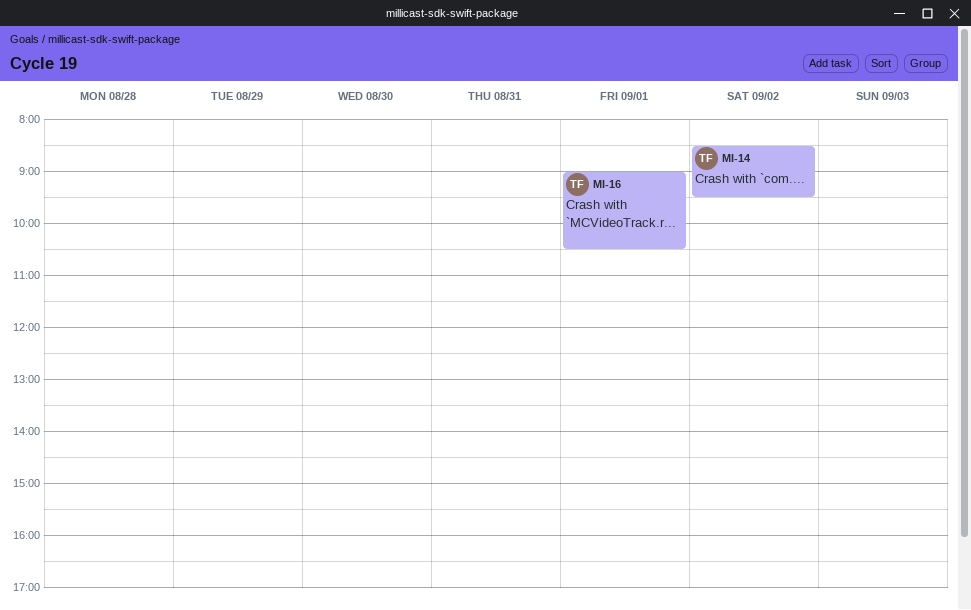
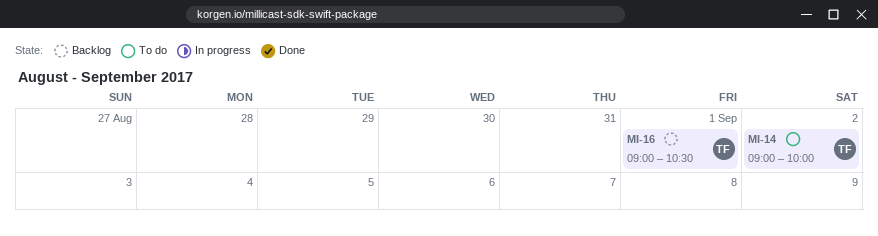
MI-14, begins: 08:30 -> 09:00
MI-14, ends: 09:30 -> 10:00

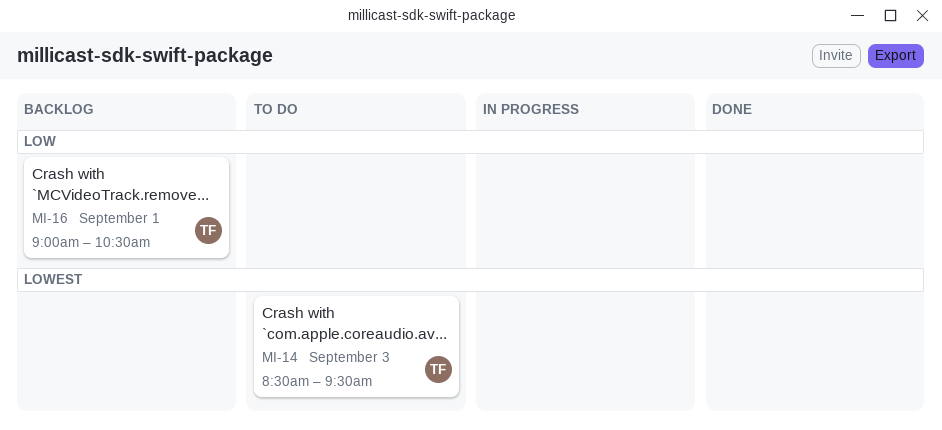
MI-14, day: Sep 2 -> Sep 3
MI-14, begins: 09:00 -> 08:30
MI-14, ends: 10:00 -> 09:30

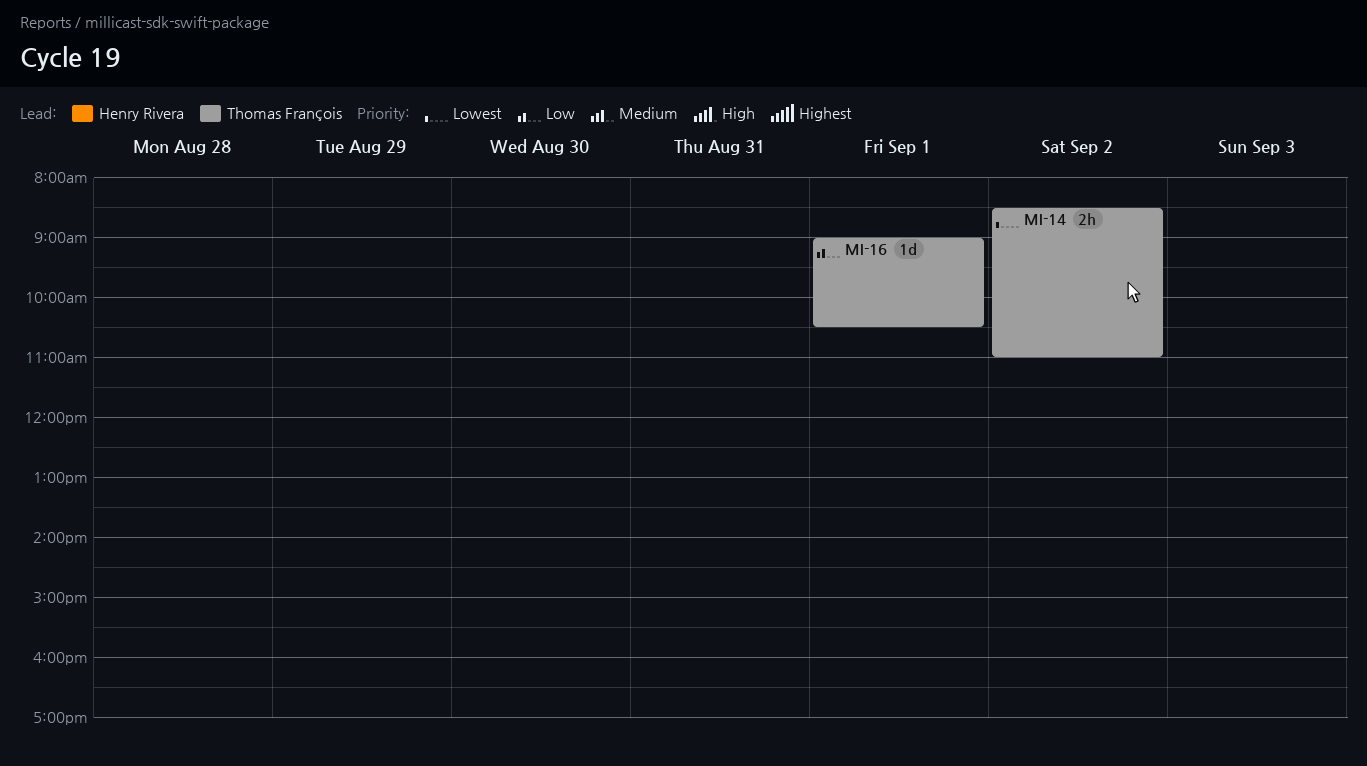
MI-14, day: Sep 3 -> Sep 2
MI-14, ends: 09:30 -> 11:00

